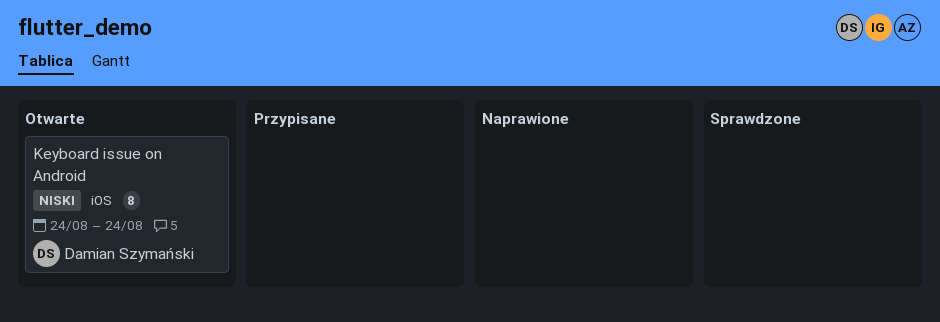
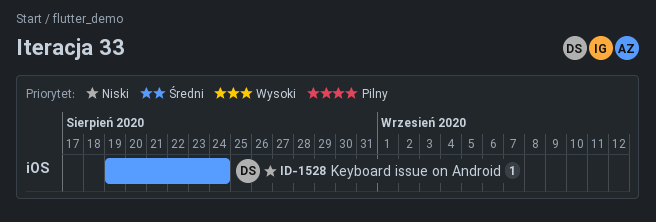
Keyboard issue on Android, estimate: 8 -> 1
Keyboard issue on Android, start: Aug 24 -> Aug 19

